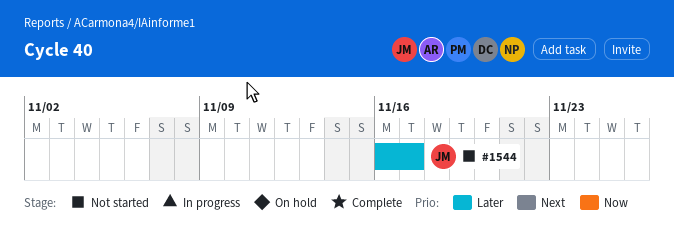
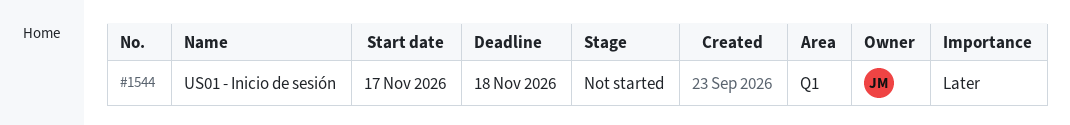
#1544, start: Nov 16 -> Nov 17
#1544, due: Nov 17 -> Nov 18

